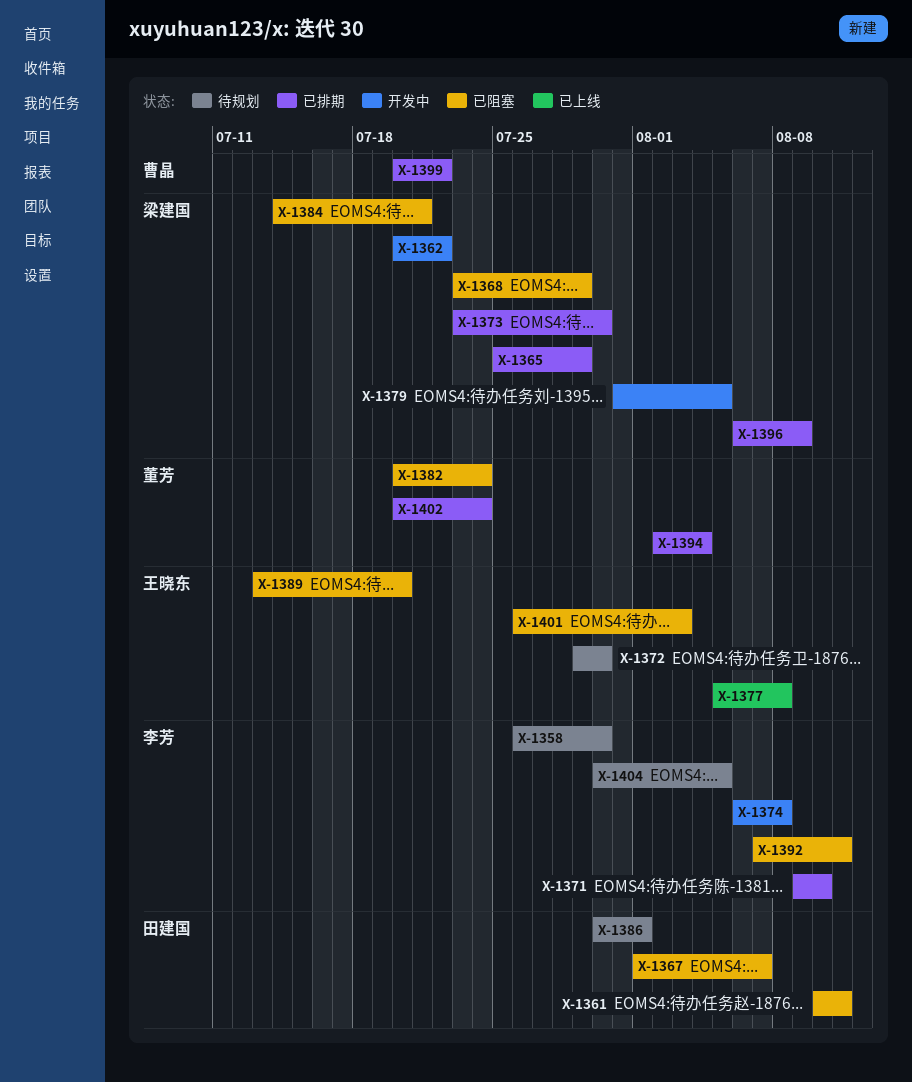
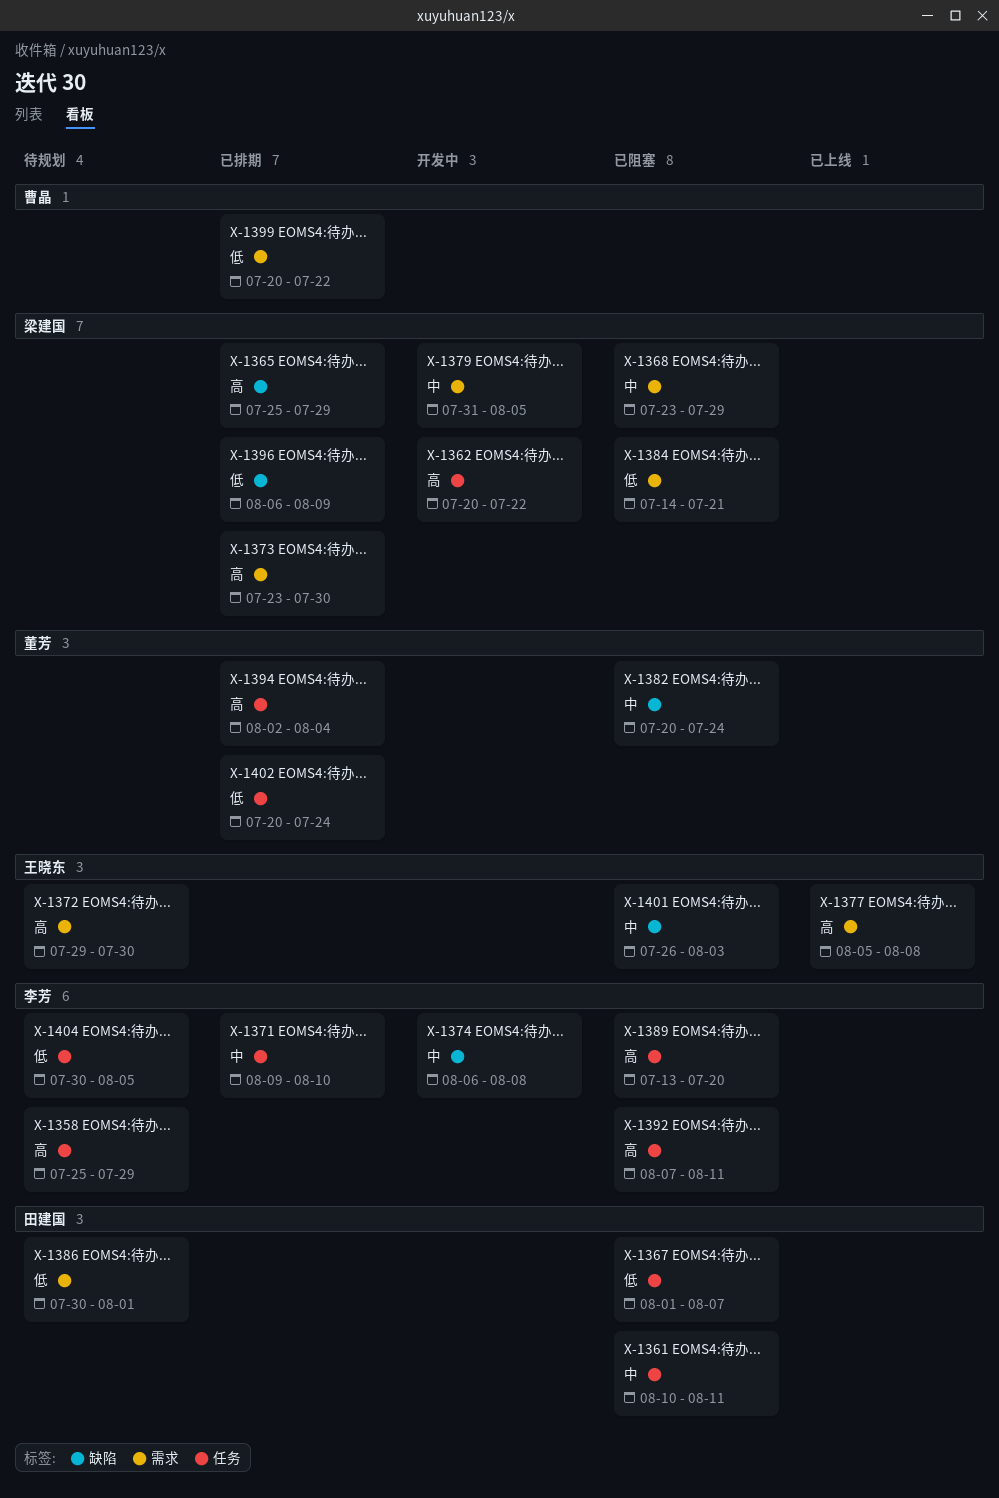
X-1358, start: Jul 26 -> Jul 25
X-1358, due: Jul 30 -> Jul 29
X-1389, owner: 王晓东 -> 李芳

